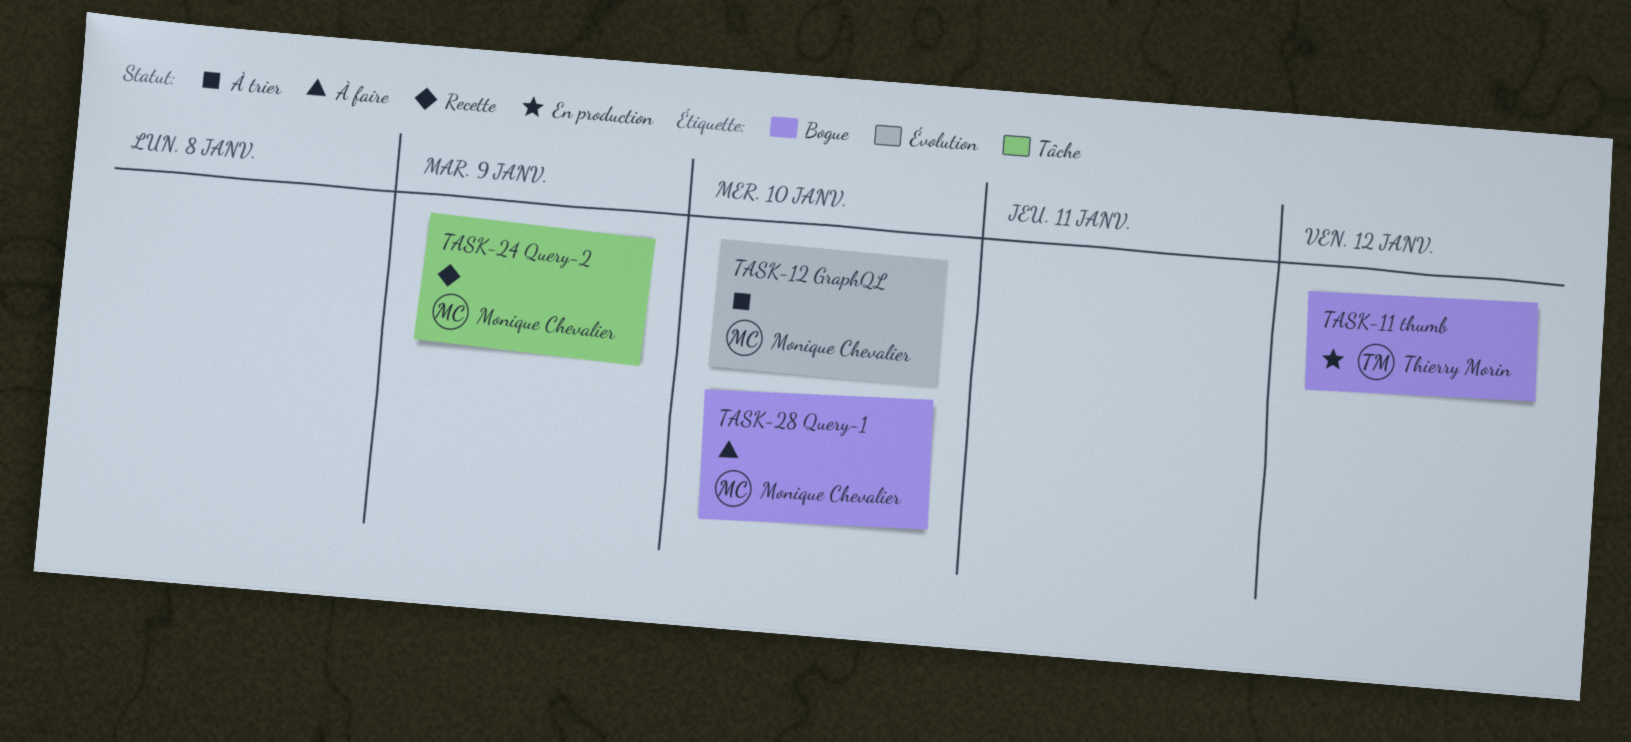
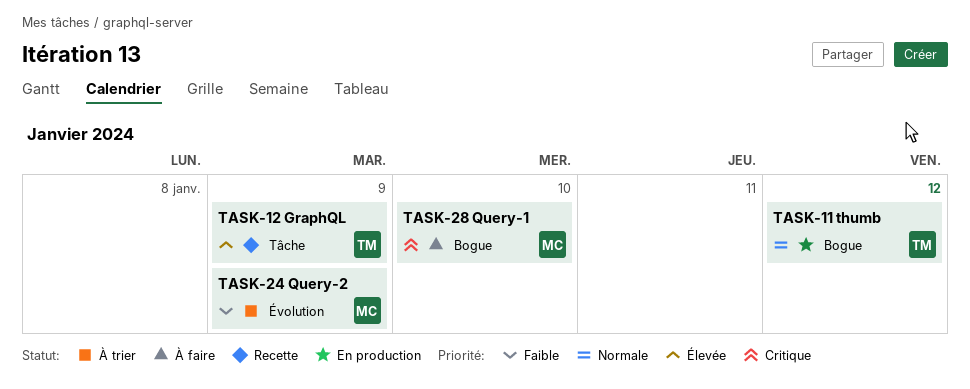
TASK-12, status: À trier -> Recette
TASK-12, owner: Monique Chevalier -> Thierry Morin
TASK-12, label: Évolution -> Tâche
TASK-12, due: Jan 10 -> Jan 9
TASK-24, status: Recette -> À trier
TASK-24, label: Tâche -> Évolution

